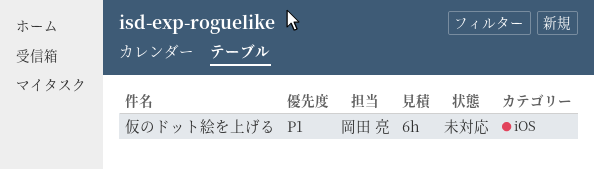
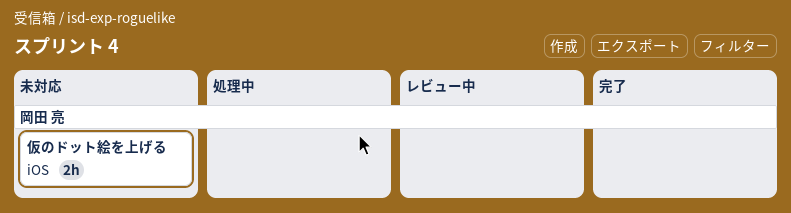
仮のドット絵を上げる, estimate: 6h -> 2h

